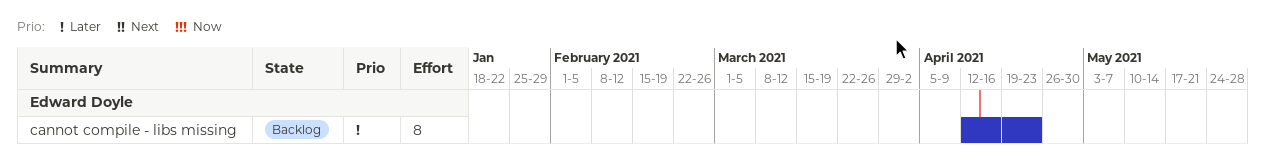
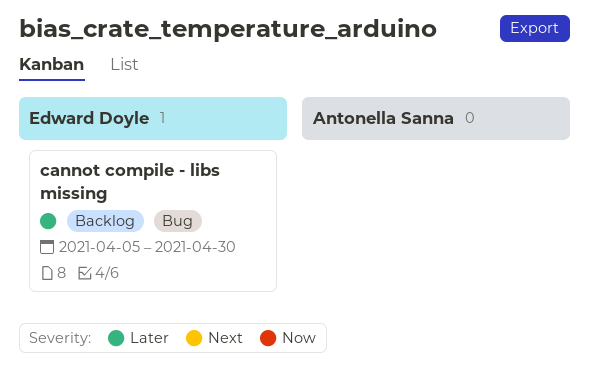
cannot compile - libs missing, start: Apr 12 -> Apr 5
cannot compile - libs missing, due: Apr 23 -> Apr 30

